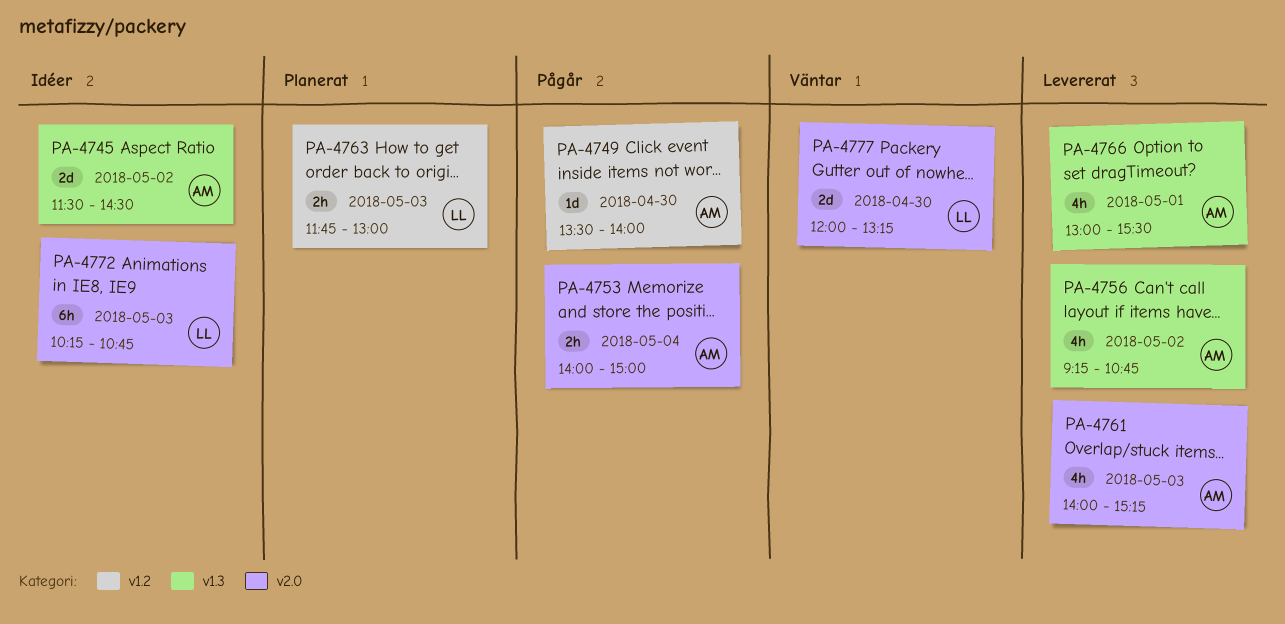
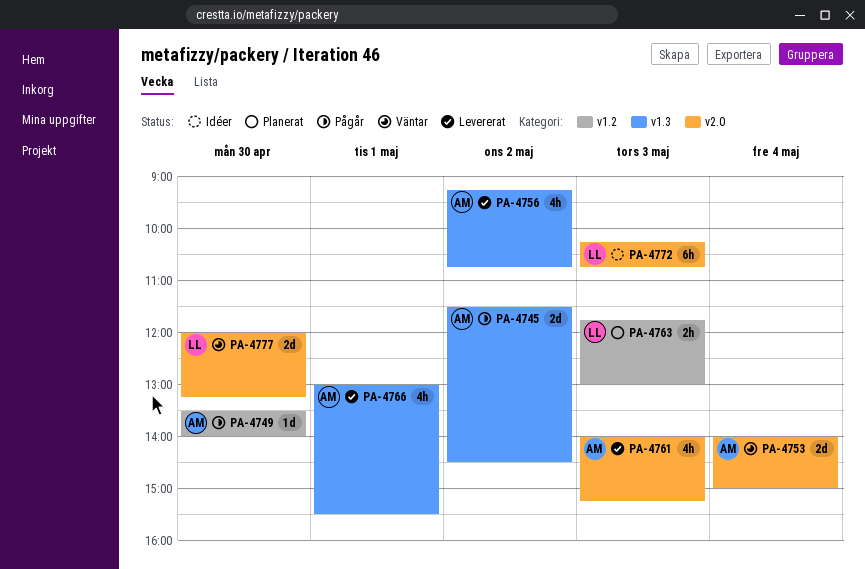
PA-4745, status: Idéer -> Pågår
PA-4753, status: Pågår -> Väntar
PA-4753, estimate: 2h -> 2d

